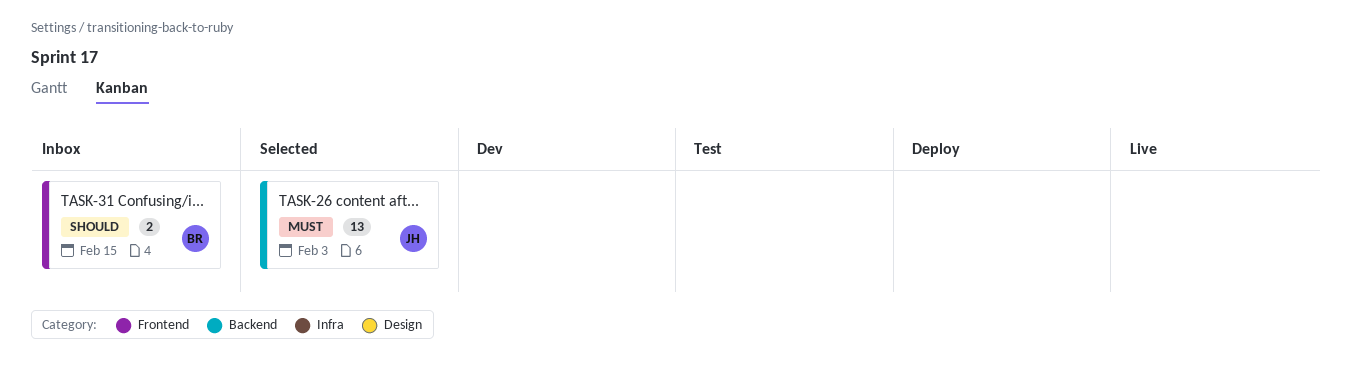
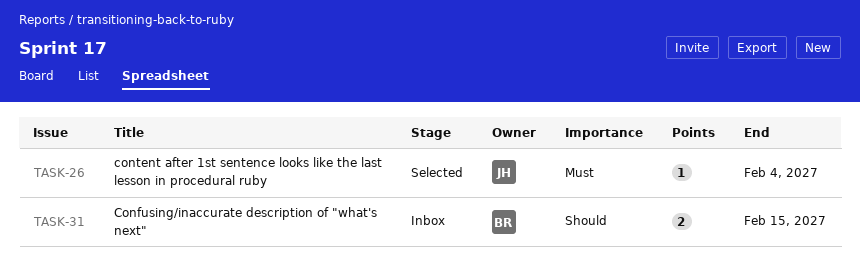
TASK-26, estimate: 13 -> 1
TASK-26, due: Feb 3 -> Feb 4

